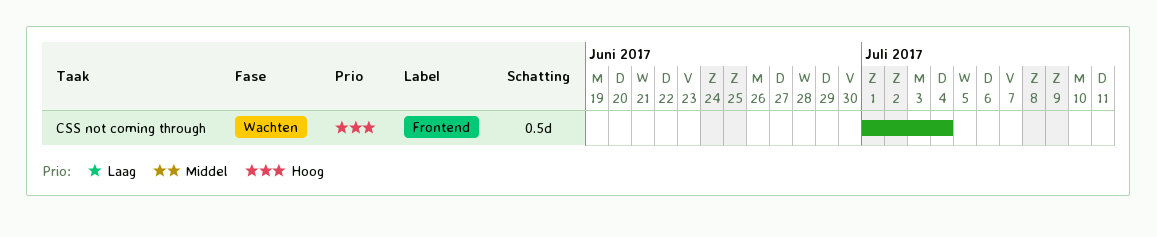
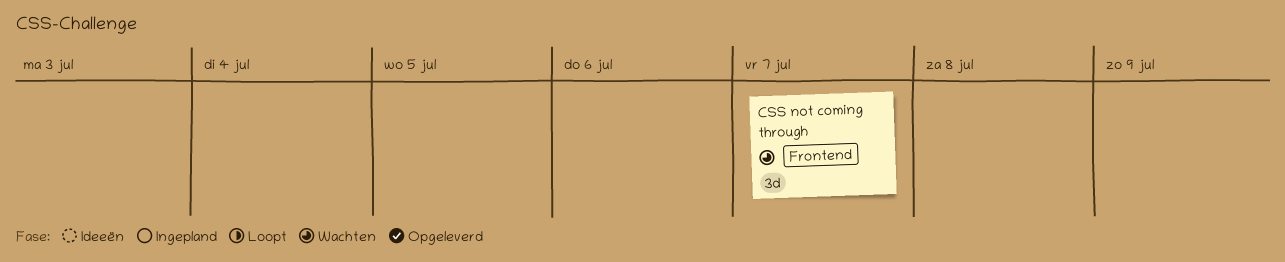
CSS not coming through, estimate: 0.5d -> 3d
CSS not coming through, due: Jul 4 -> Jul 7

